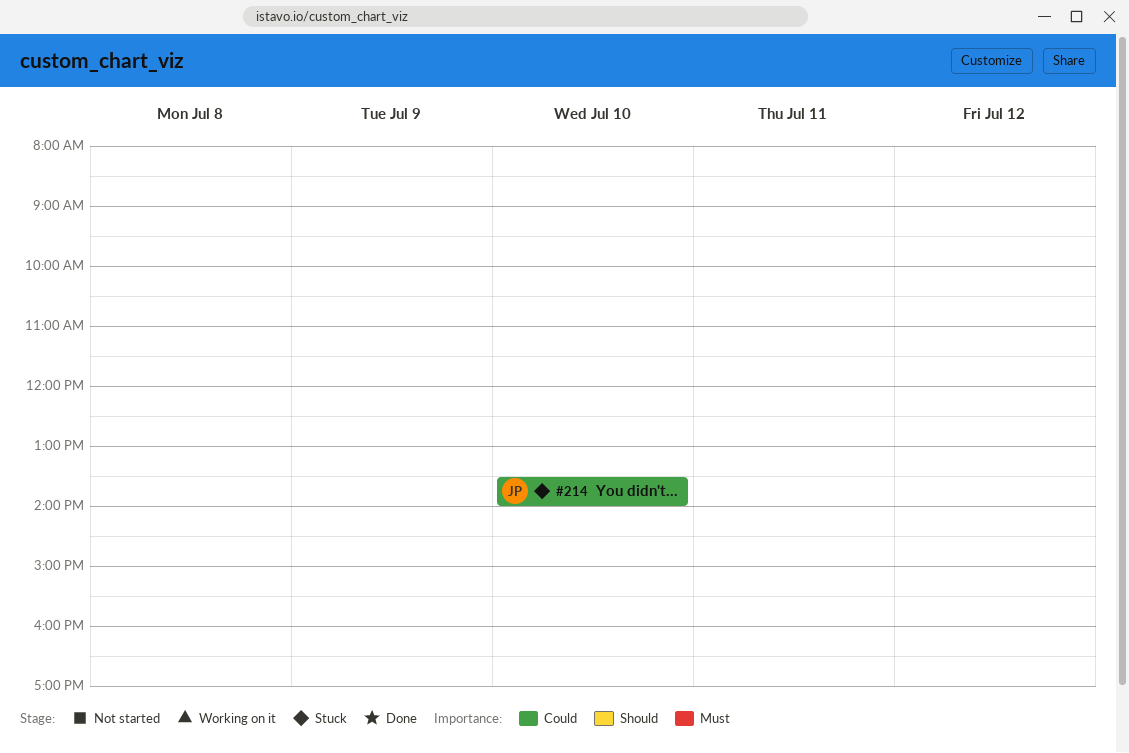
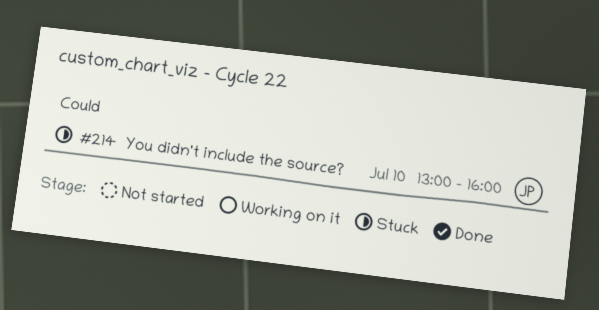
#214, begins: 13:30 -> 13:00
#214, ends: 14:00 -> 16:00

